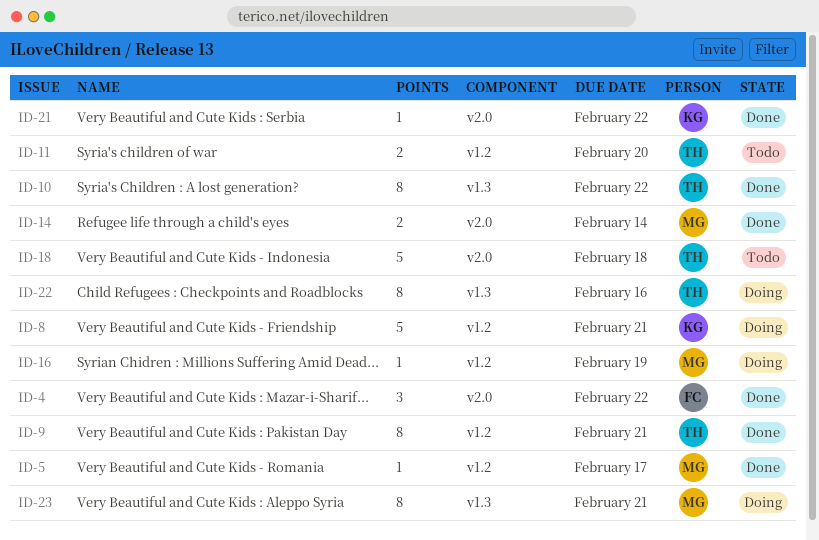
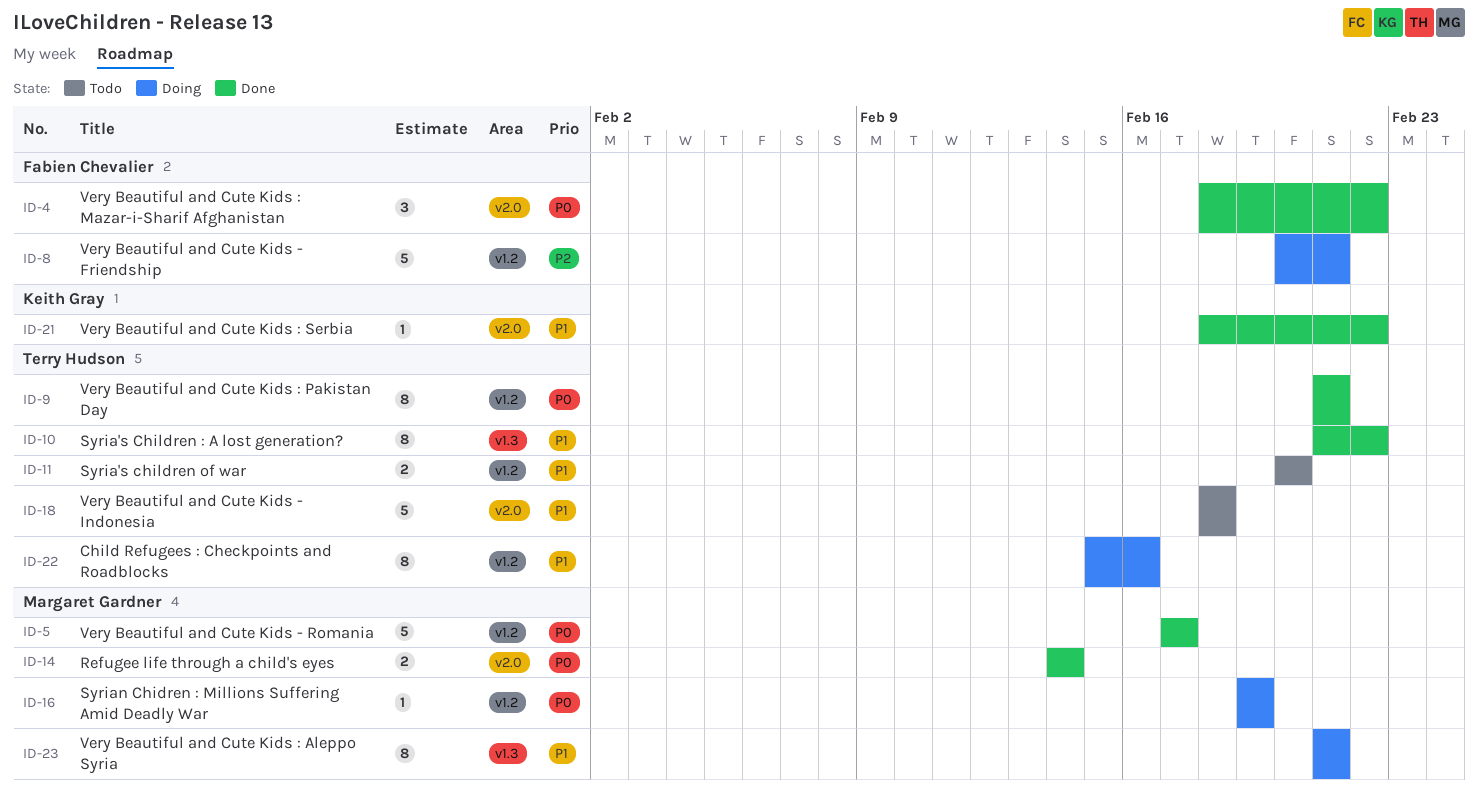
ID-5, estimate: 1 -> 5
ID-8, owner: Keith Gray -> Fabien Chevalier
ID-22, label: v1.3 -> v1.2

